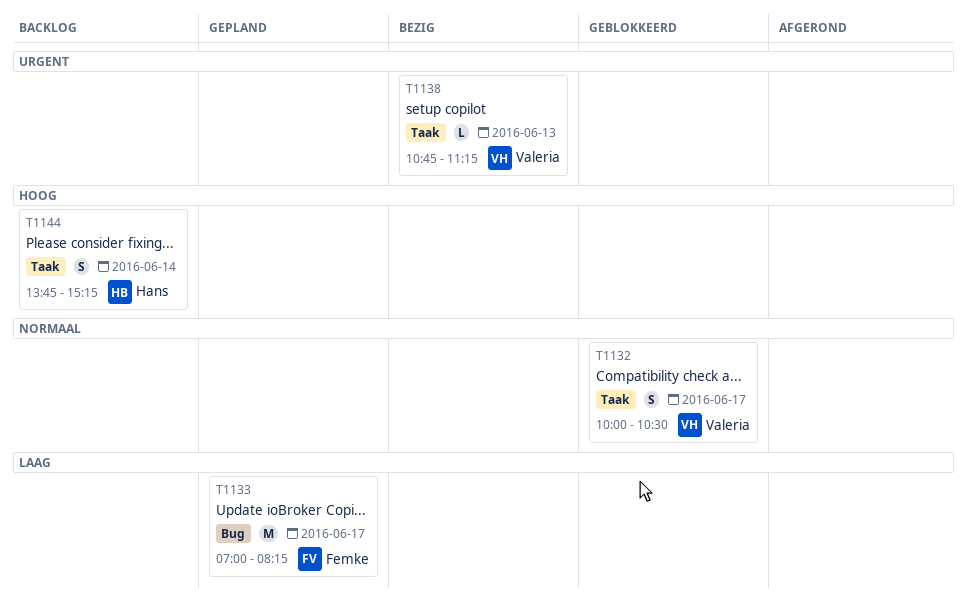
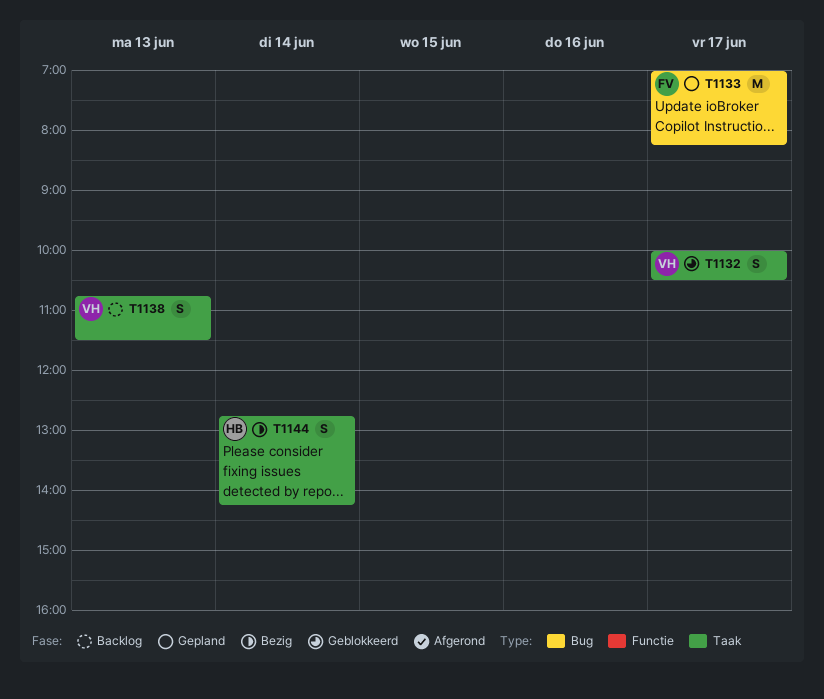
T1138, status: Bezig -> Backlog
T1138, estimate: L -> S
T1138, ends: 11:15 -> 11:30
T1144, status: Backlog -> Bezig
T1144, begins: 13:45 -> 12:45
T1144, ends: 15:15 -> 14:15

